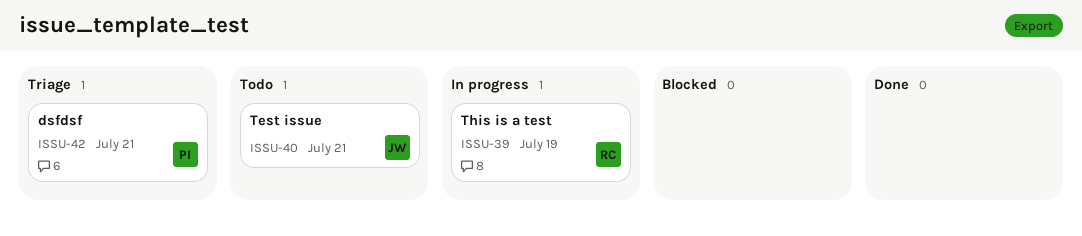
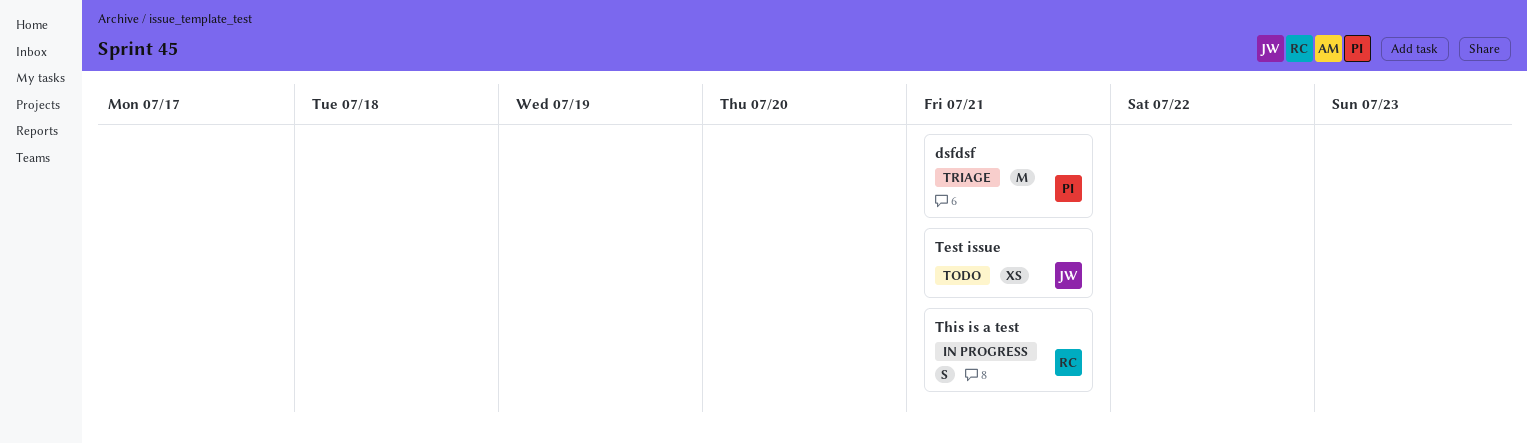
This is a test, due: Jul 19 -> Jul 21

